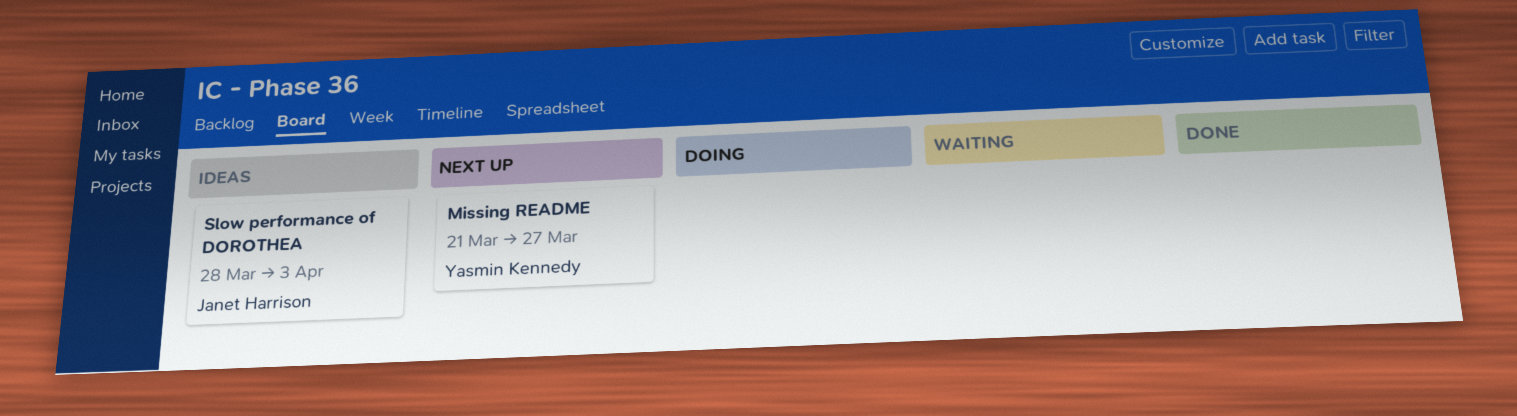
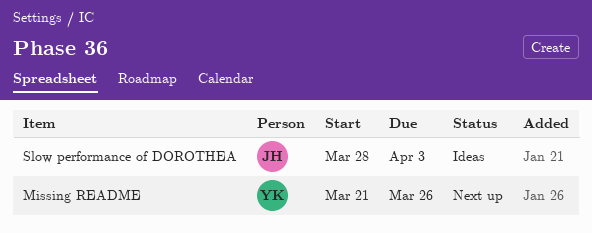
Missing README, due: Mar 27 -> Mar 26

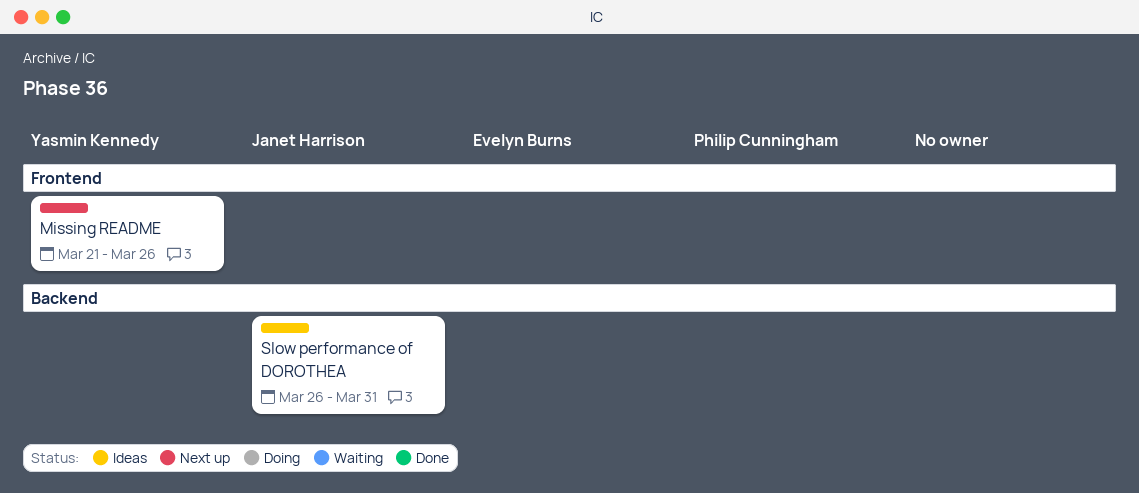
Slow performance of DOROTHEA, start: Mar 28 -> Mar 26
Slow performance of DOROTHEA, due: Apr 3 -> Mar 31

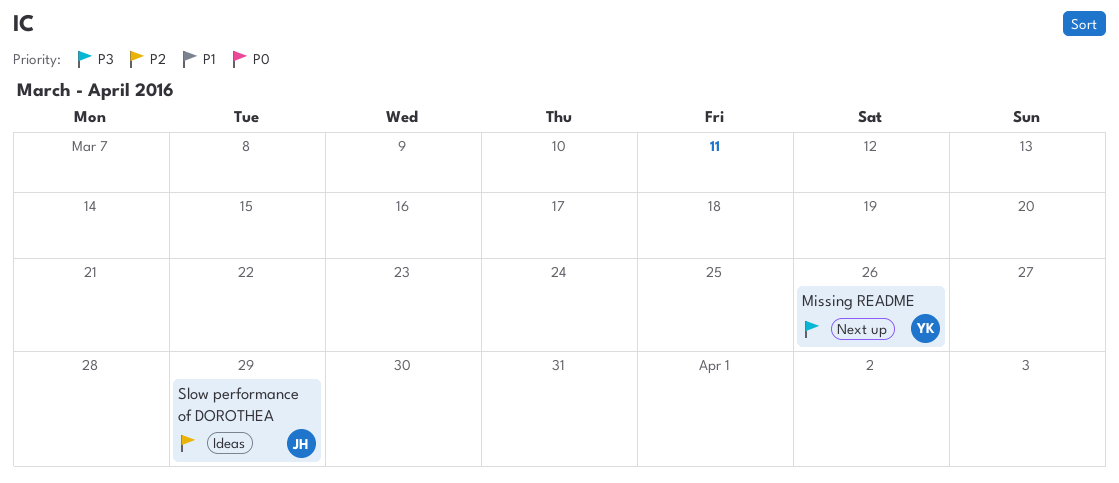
Slow performance of DOROTHEA, due: Mar 31 -> Mar 29

